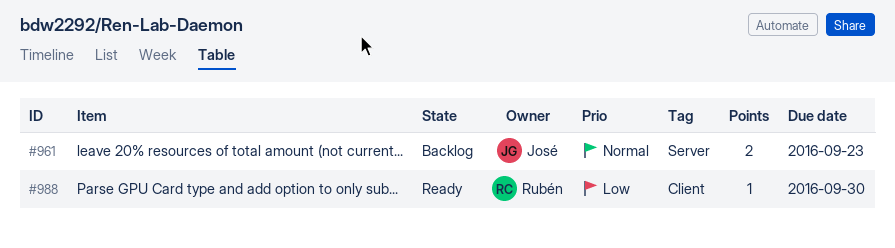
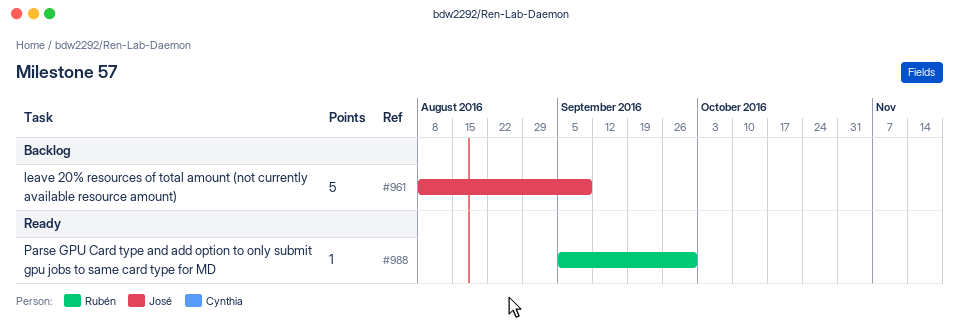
#961, estimate: 2 -> 5
#961, due: Sep 23 -> Sep 9

